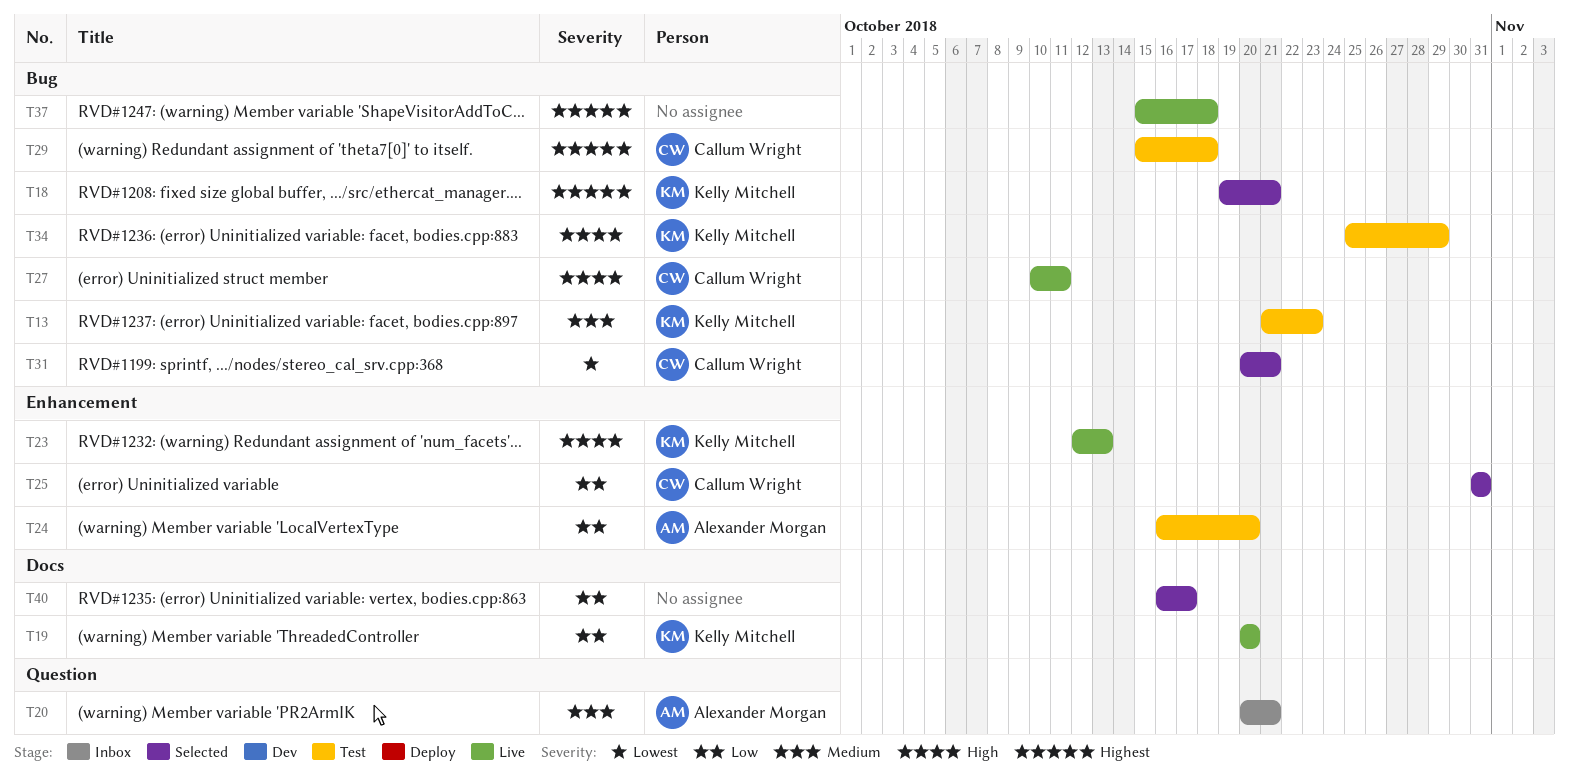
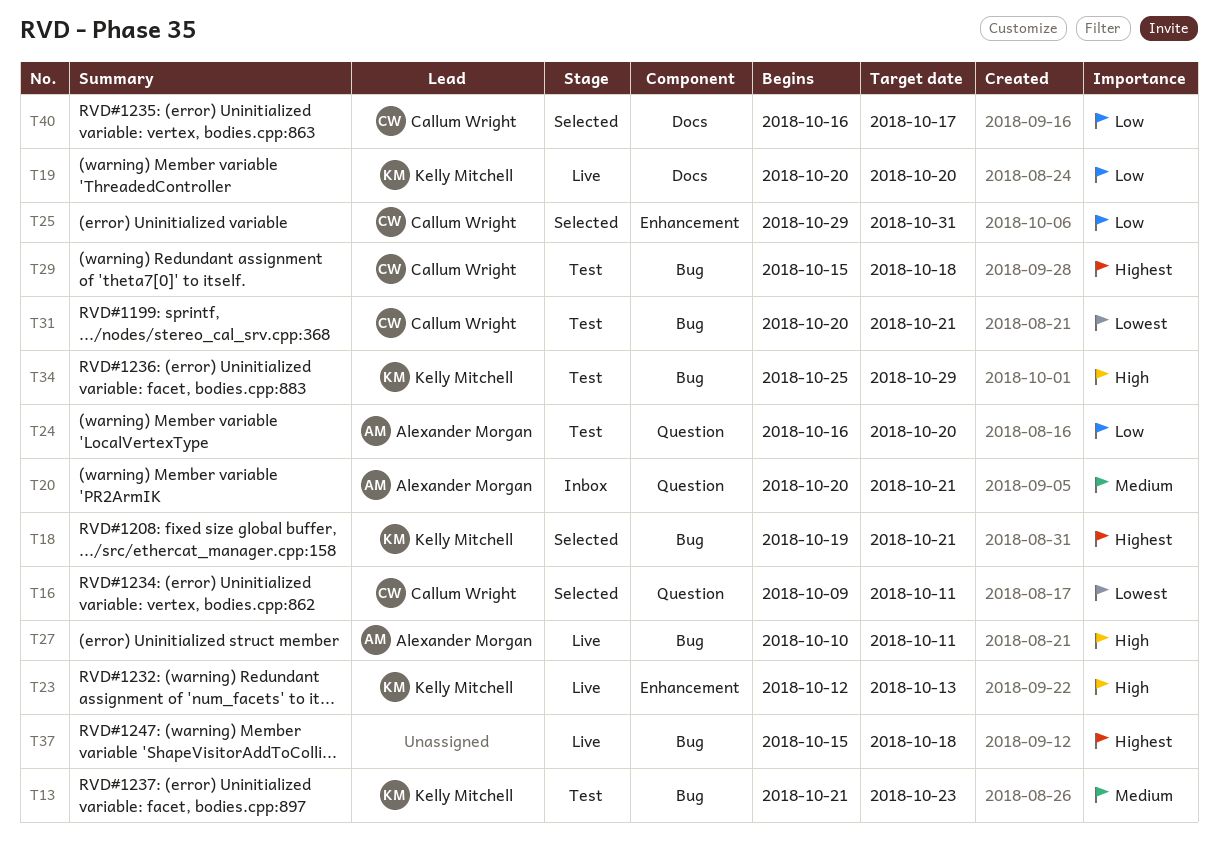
T16: none -> present
T24, label: Enhancement -> Question
T25, start: Oct 31 -> Oct 29
T27, owner: Callum Wright -> Alexander Morgan
T31, status: Selected -> Test
T40, owner: none -> Callum Wright

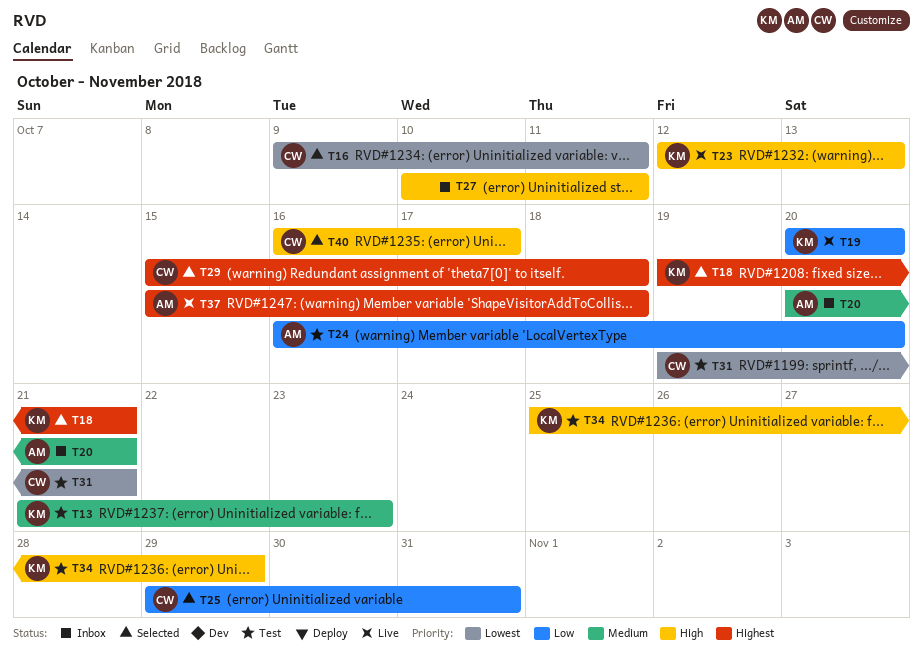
T27, status: Live -> Inbox
T27, owner: Alexander Morgan -> none
T29, status: Test -> Selected
T31, start: Oct 20 -> Oct 19
T37, owner: none -> Alexander Morgan
T40, priority: Low -> High

